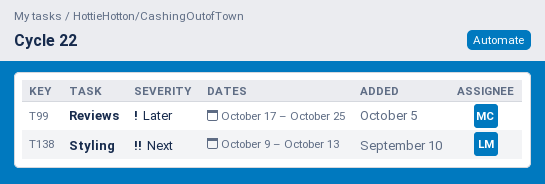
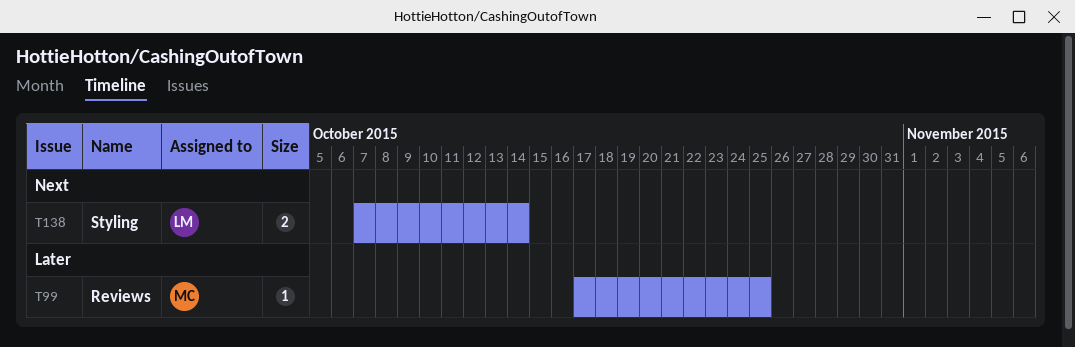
T138, start: Oct 9 -> Oct 7
T138, due: Oct 13 -> Oct 14

